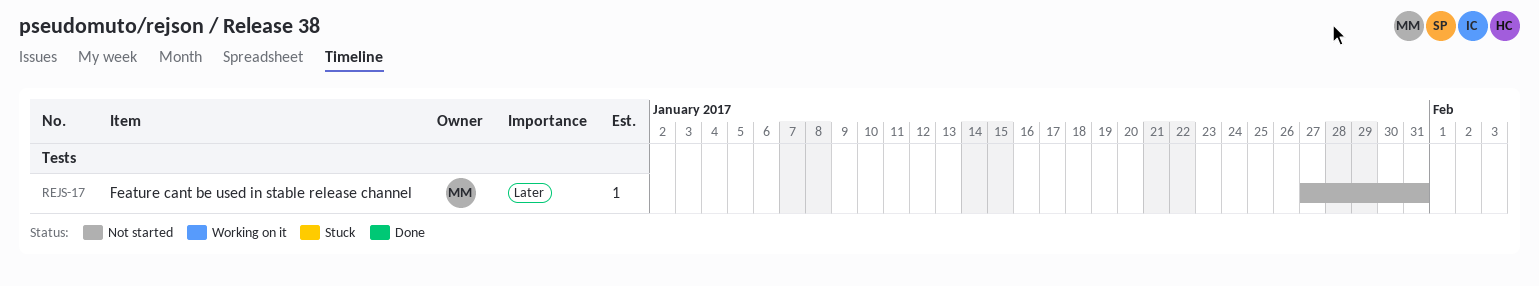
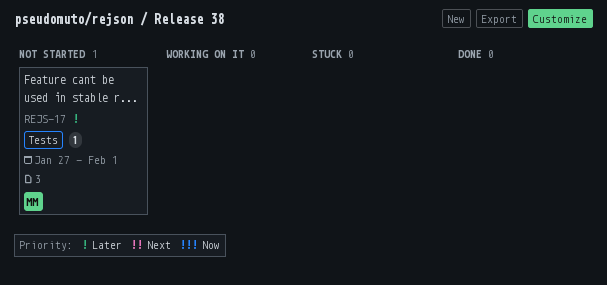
REJS-17, due: Jan 31 -> Feb 1

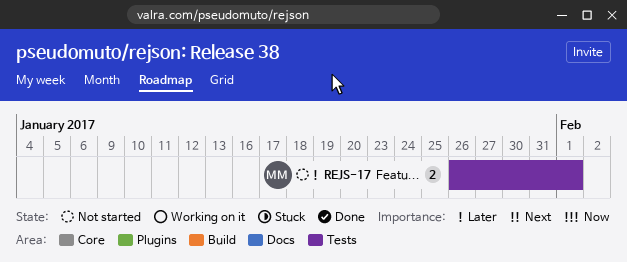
REJS-17, estimate: 1 -> 2
REJS-17, start: Jan 27 -> Jan 26

